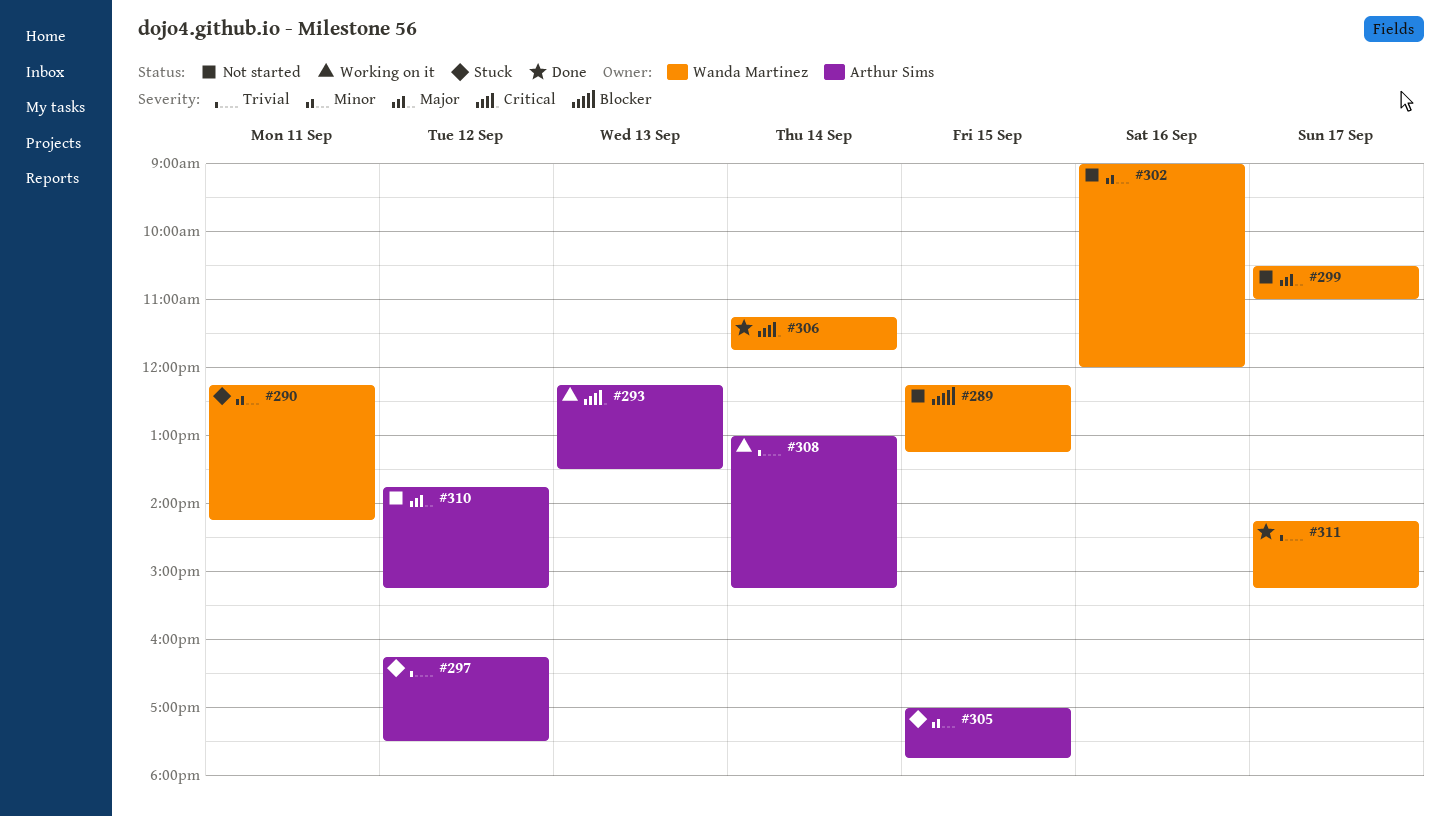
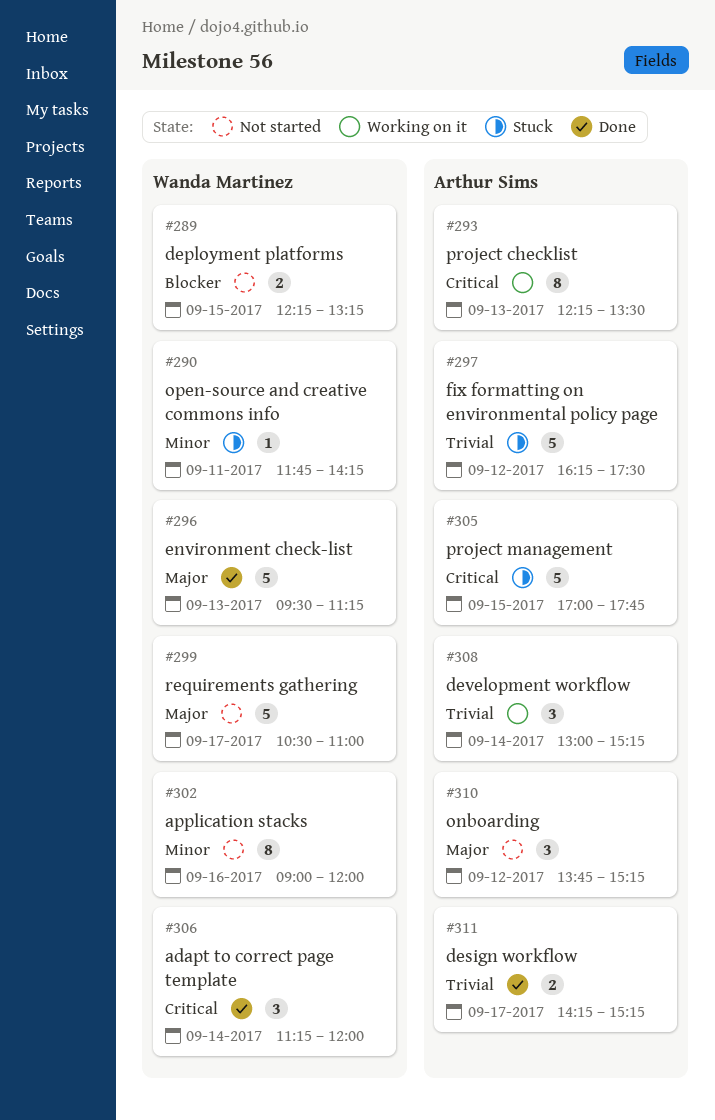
#290, begins: 12:15 -> 11:45
#296: none -> present
#305, priority: Minor -> Critical
#306, ends: 11:45 -> 12:00
#311, owner: Wanda Martinez -> Arthur Sims

